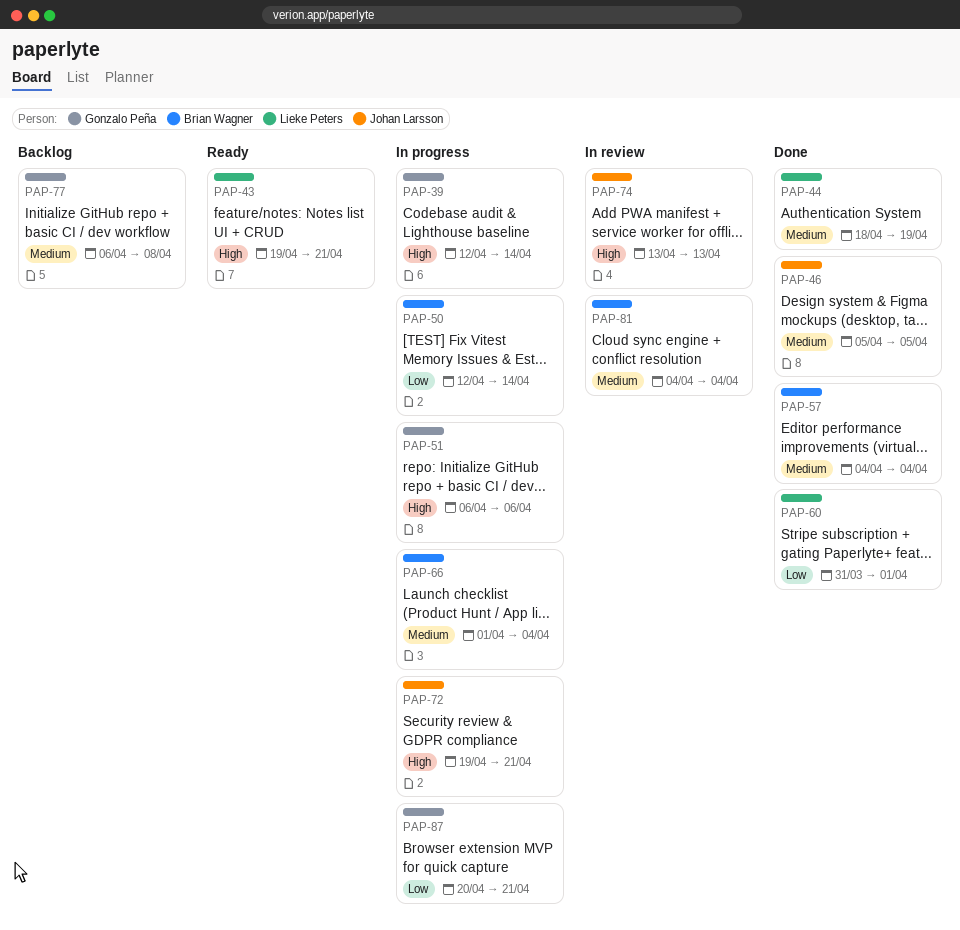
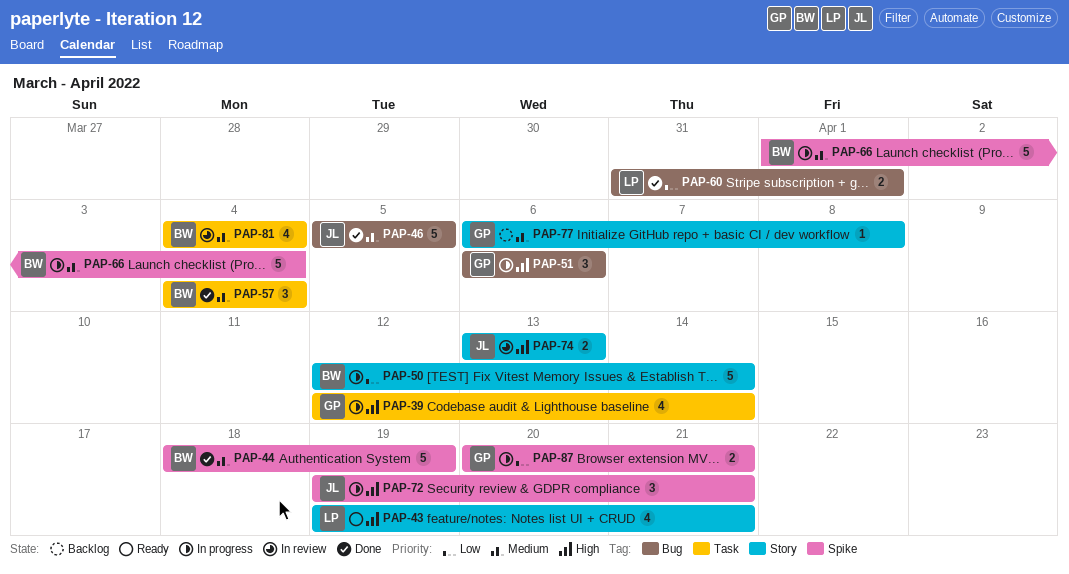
PAP-44, owner: Lieke Peters -> Brian Wagner

